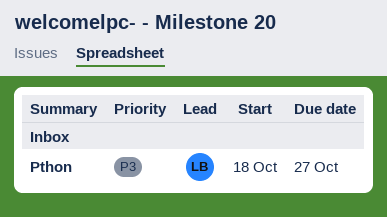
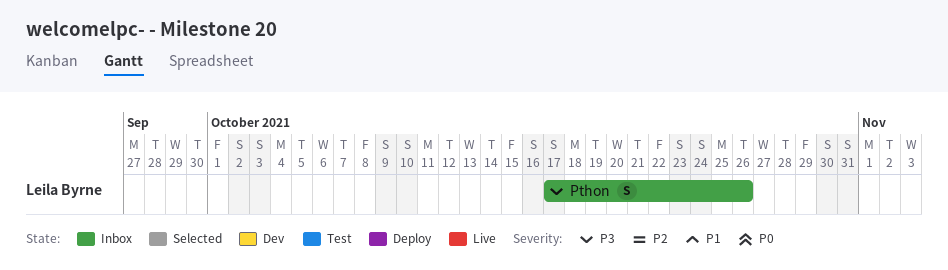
Pthon, start: Oct 18 -> Oct 17
Pthon, due: Oct 27 -> Oct 26

